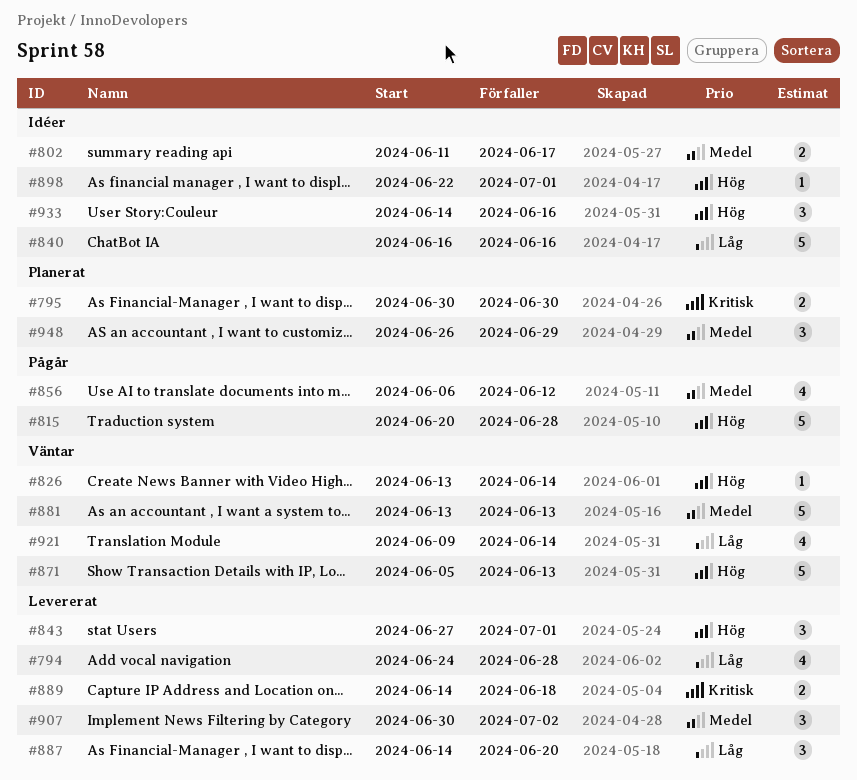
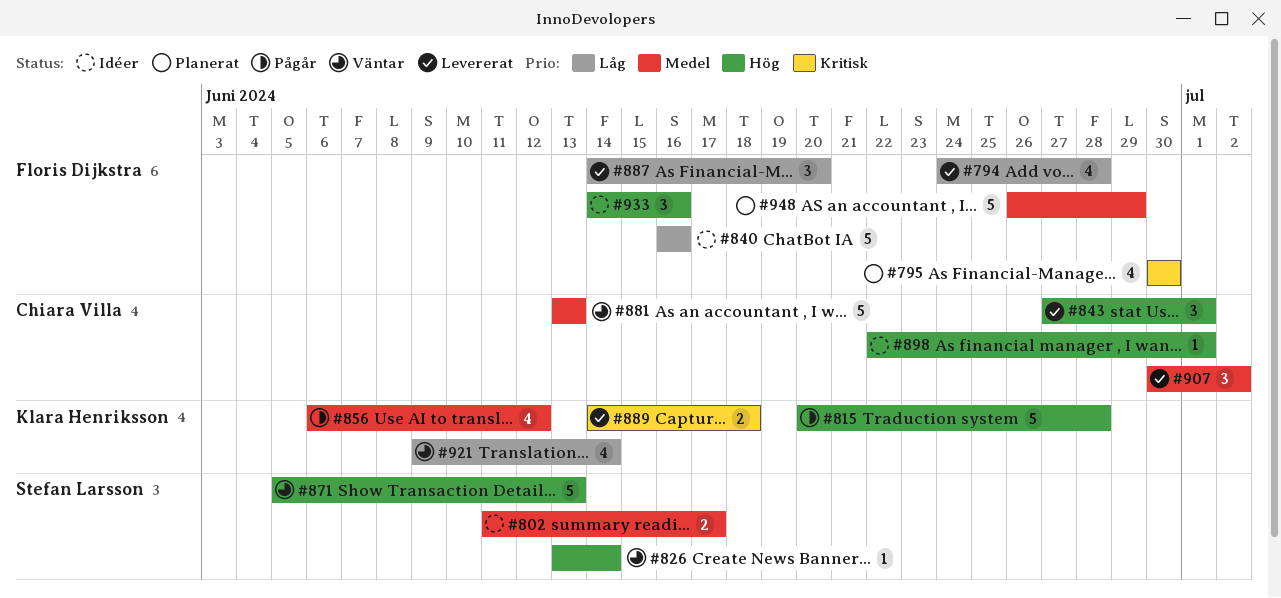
#795, estimate: 2 -> 4
#948, estimate: 3 -> 5

